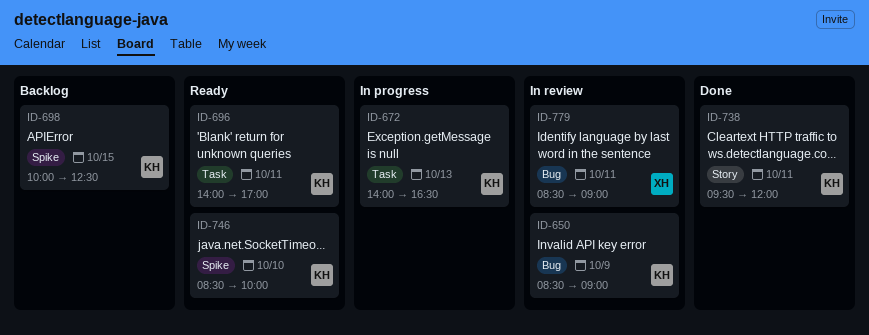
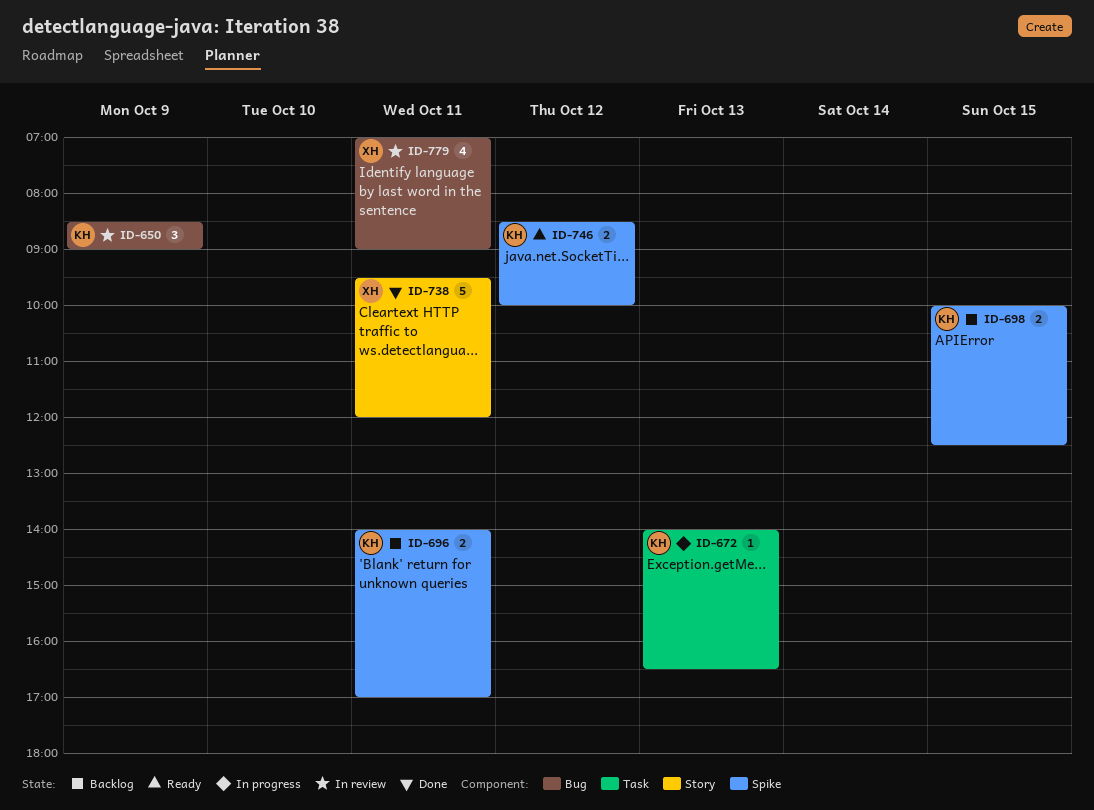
ID-696, status: Ready -> Backlog
ID-696, label: Task -> Spike
ID-738, owner: KH -> XH
ID-746, day: Oct 10 -> Oct 12
ID-779, begins: 08:30 -> 07:00

